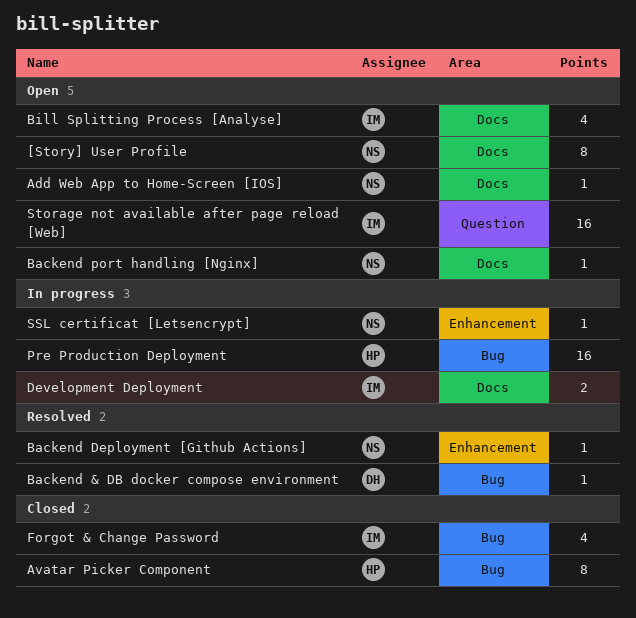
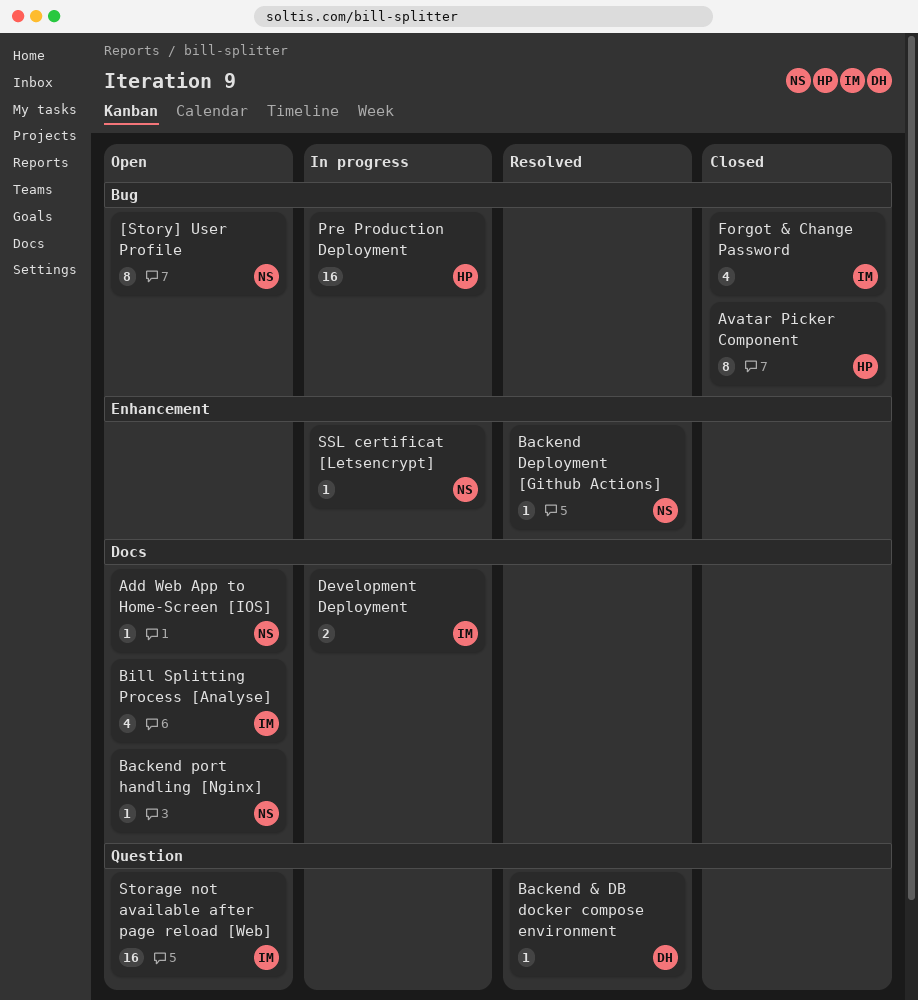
[Story] User Profile, label: Docs -> Bug
Backend & DB docker compose environment, label: Bug -> Question

